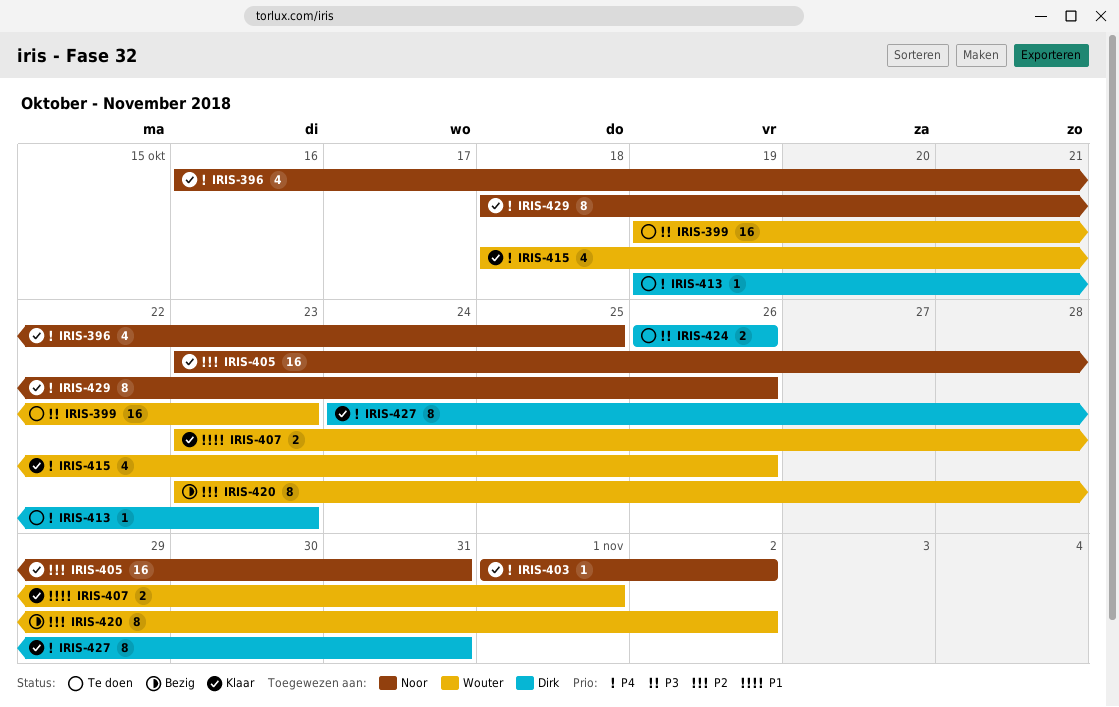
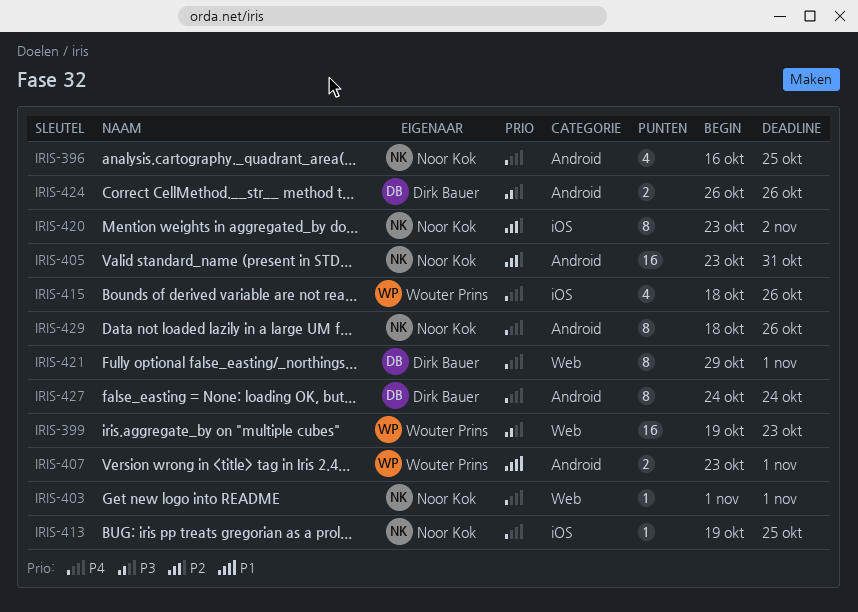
IRIS-403, due: Nov 2 -> Nov 1
IRIS-413, owner: Dirk Bauer -> Noor Kok
IRIS-413, due: Oct 23 -> Oct 25
IRIS-420, owner: Wouter Prins -> Noor Kok
IRIS-421: none -> present
IRIS-427, due: Oct 31 -> Oct 24

